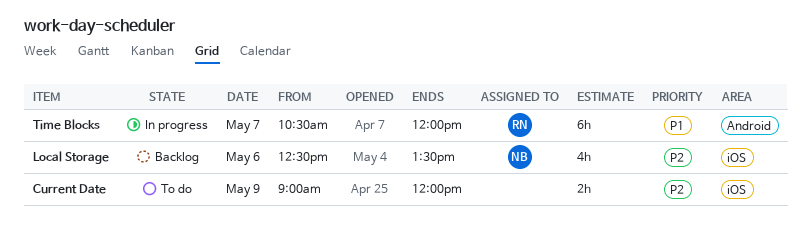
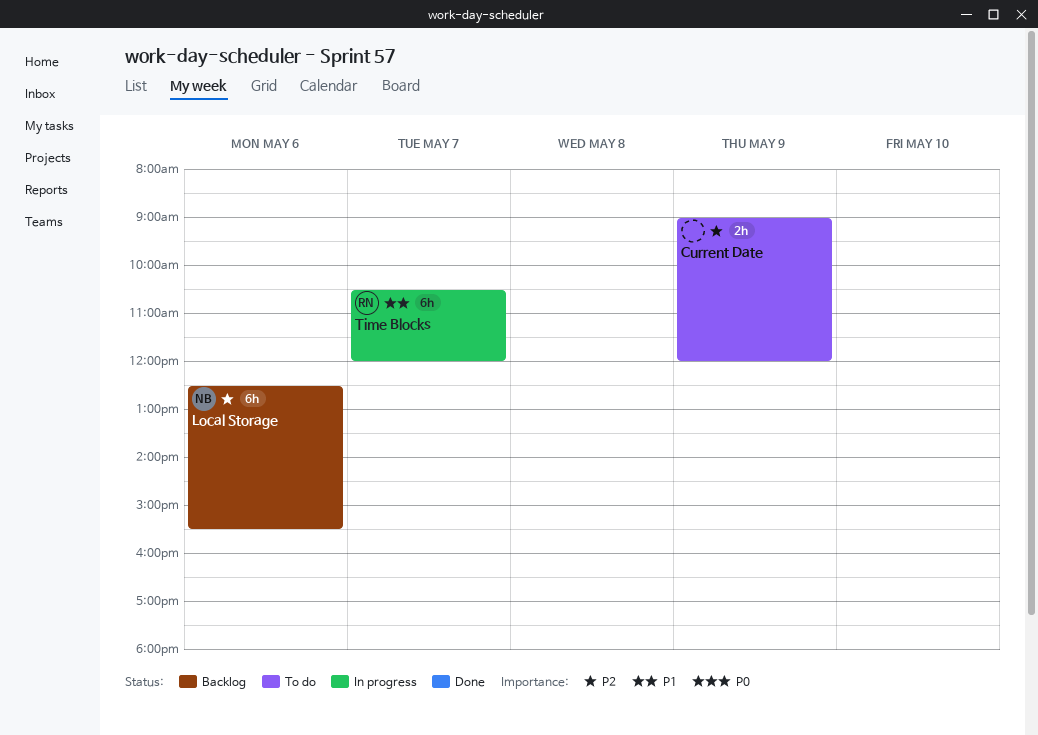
Local Storage, estimate: 4h -> 6h
Local Storage, ends: 13:30 -> 15:30

